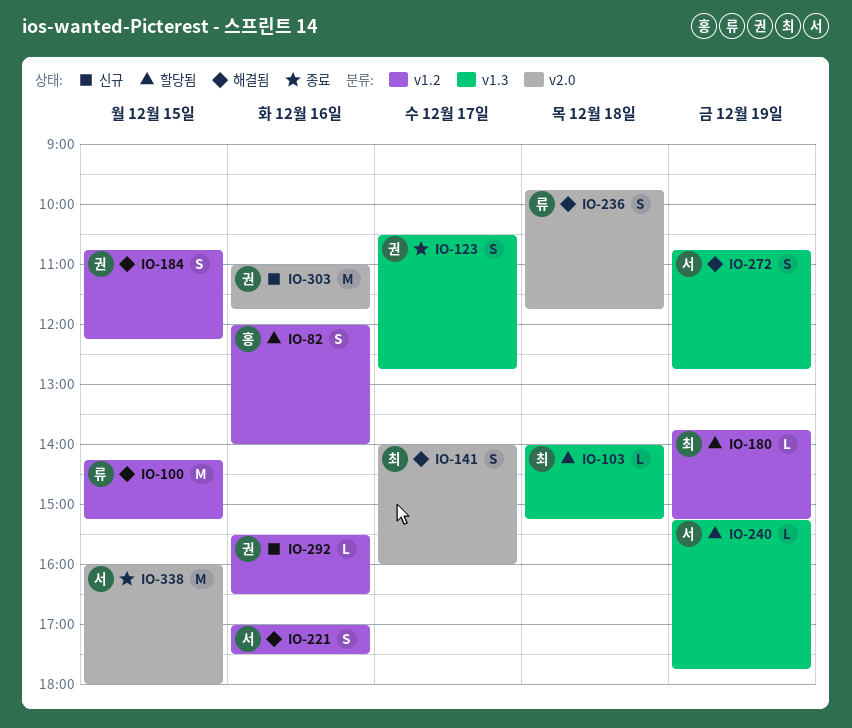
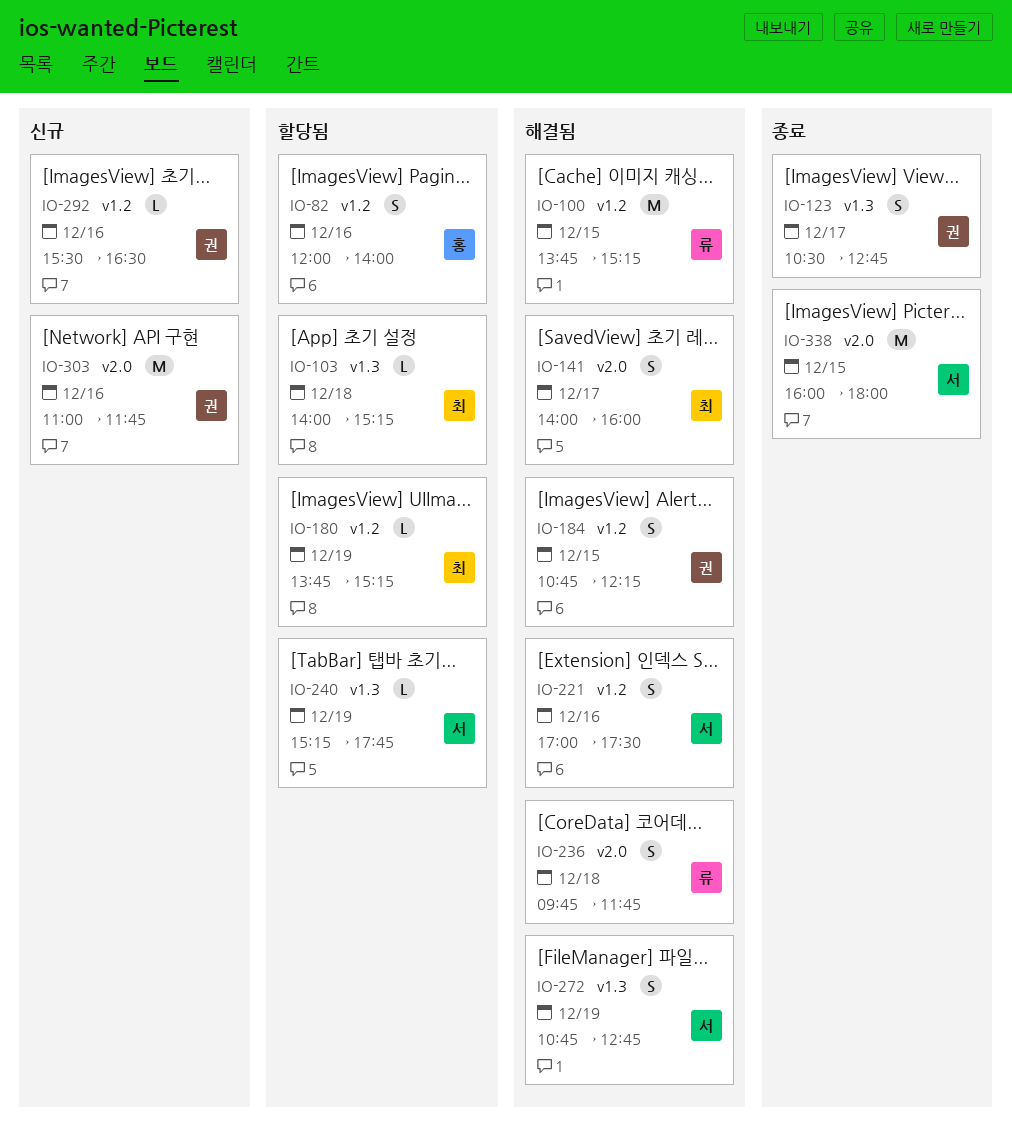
IO-100, begins: 14:15 -> 13:45

